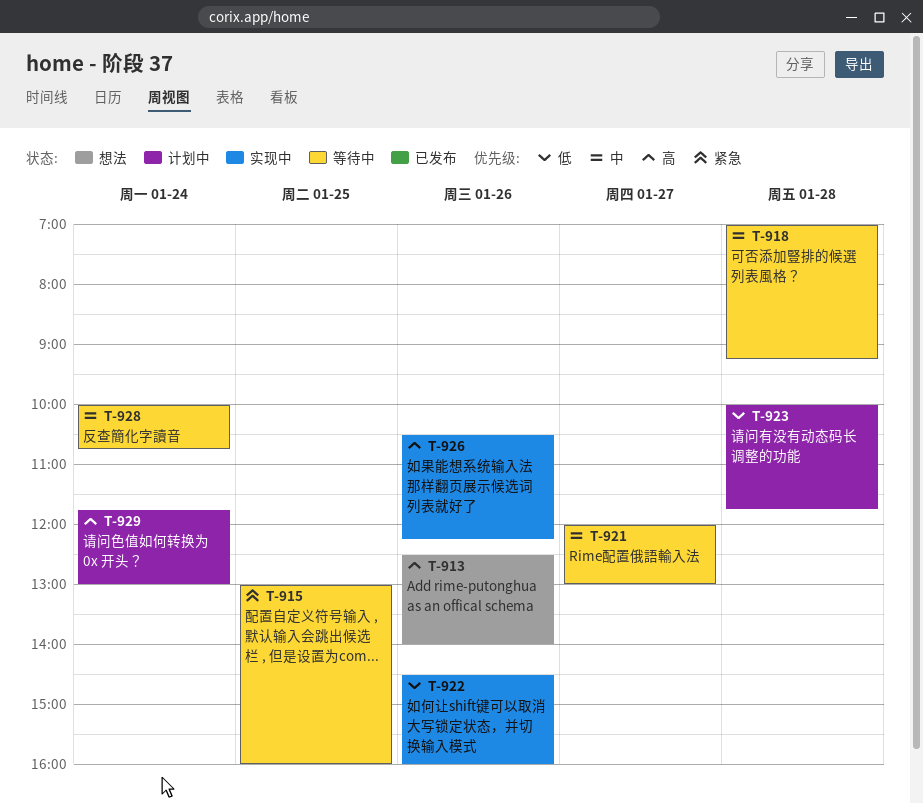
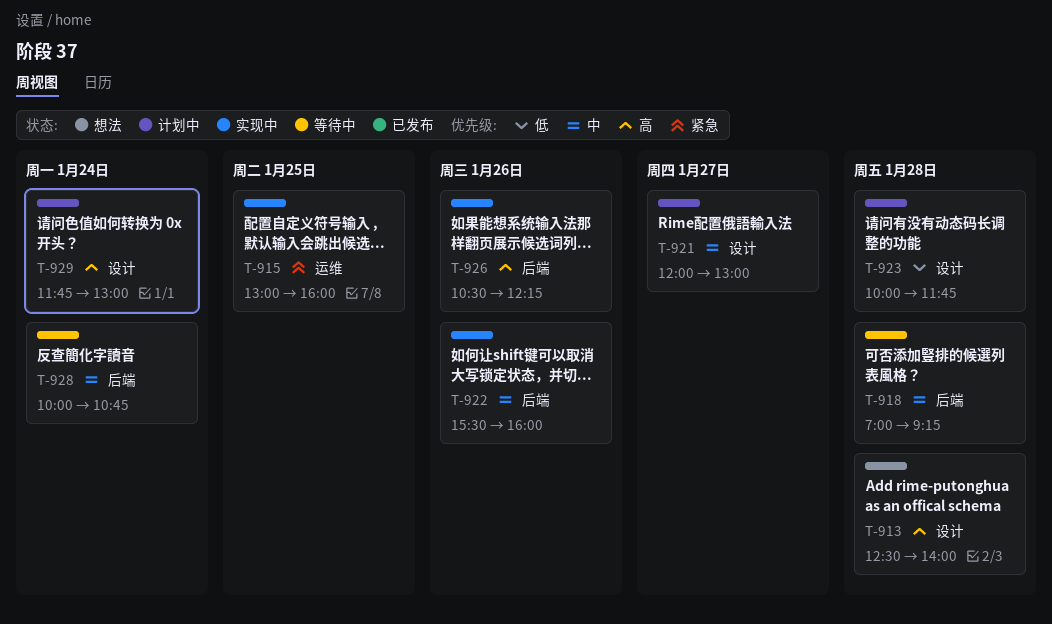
T-913, day: Jan 26 -> Jan 28
T-915, status: 等待中 -> 实现中
T-921, status: 等待中 -> 计划中
T-922, priority: 低 -> 中
T-922, begins: 14:30 -> 15:30

